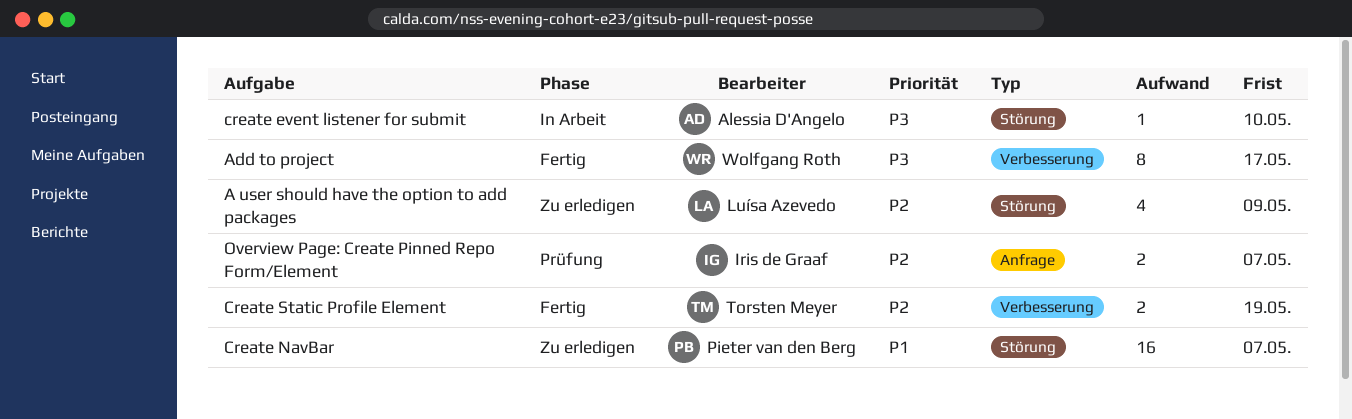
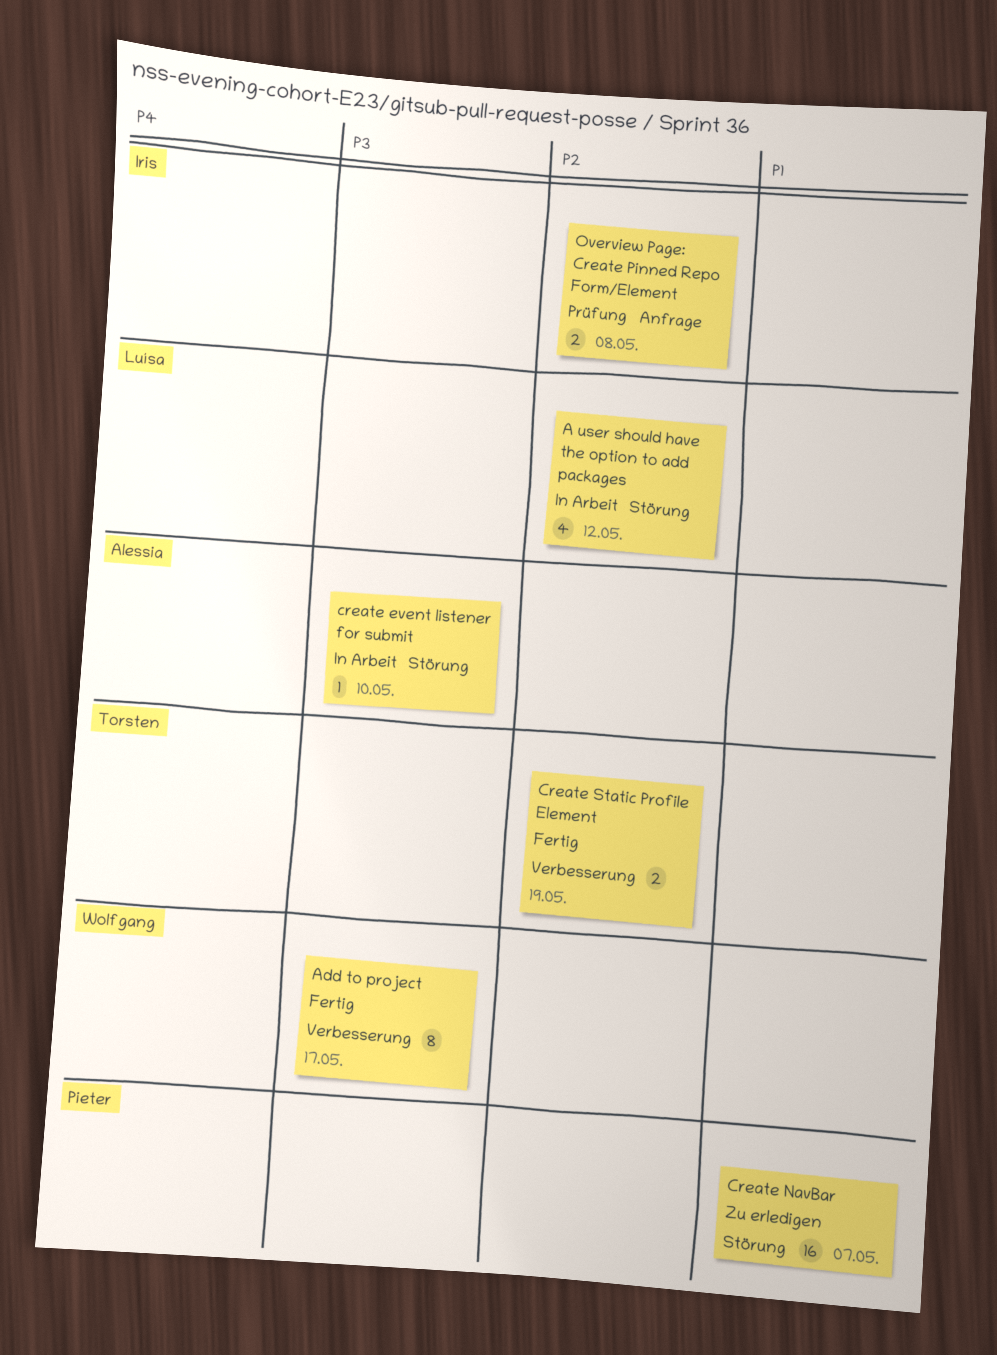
A user should have the option to add packages, status: Zu erledigen -> In Arbeit
A user should have the option to add packages, due: May 9 -> May 12
Overview Page: Create Pinned Repo Form/Element, due: May 7 -> May 8

